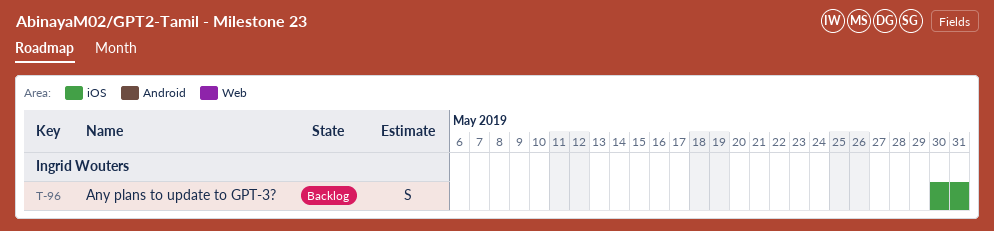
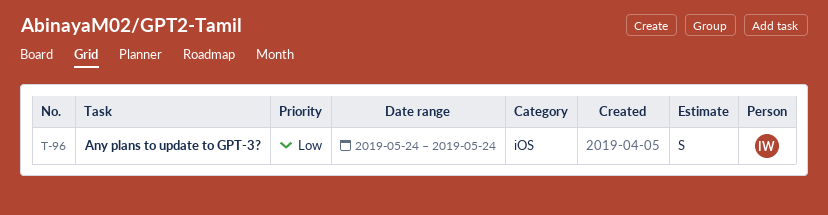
T-96, start: May 30 -> May 24
T-96, due: May 31 -> May 24

